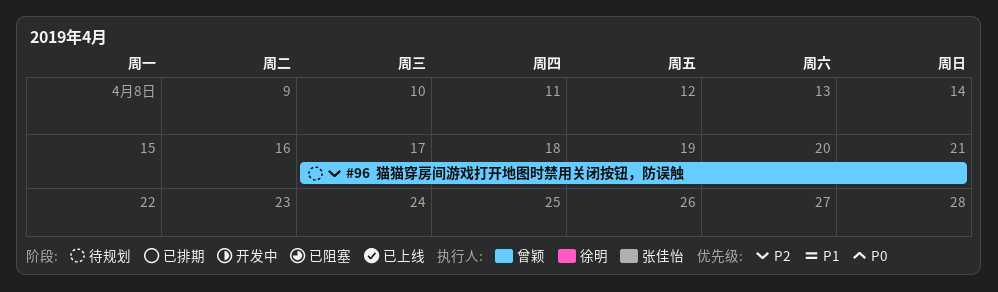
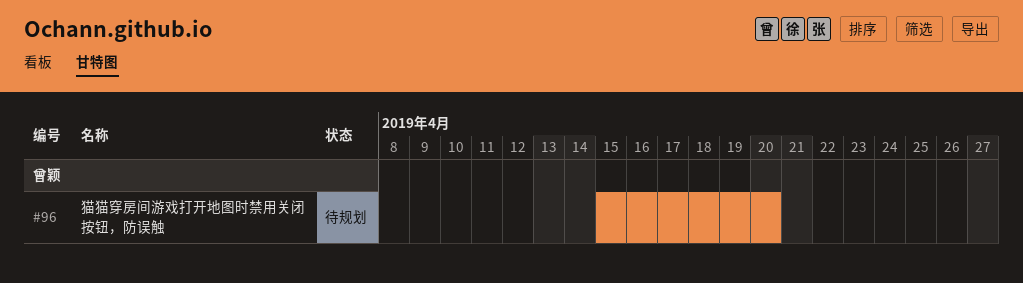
#96, start: Apr 17 -> Apr 15
#96, due: Apr 21 -> Apr 20

